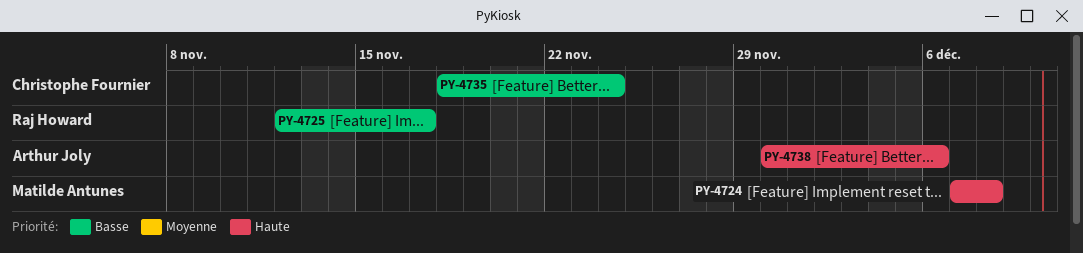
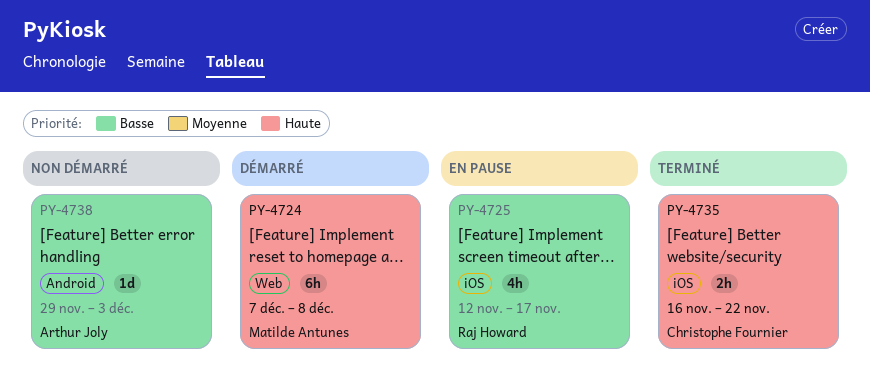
PY-4735, priority: Basse -> Haute
PY-4735, start: Nov 18 -> Nov 16
PY-4735, due: Nov 24 -> Nov 22
PY-4738, priority: Haute -> Basse
PY-4738, start: Nov 30 -> Nov 29
PY-4738, due: Dec 6 -> Dec 3

